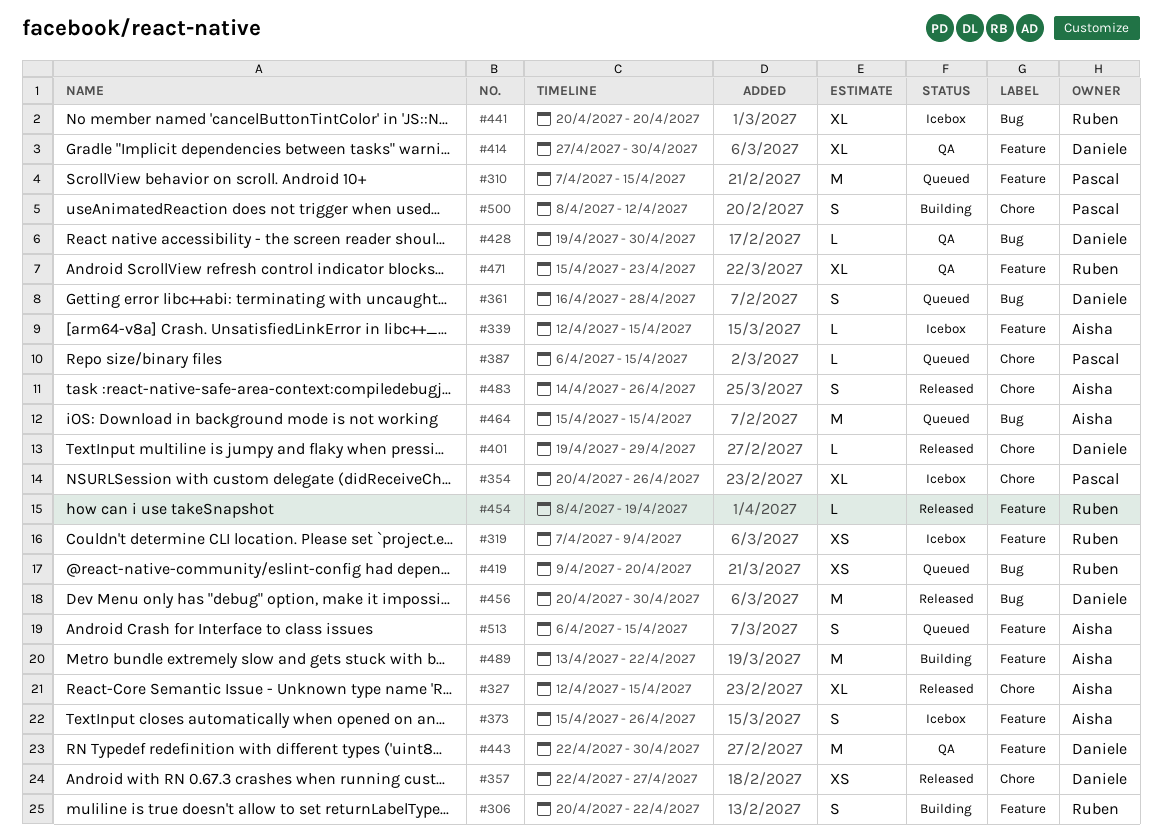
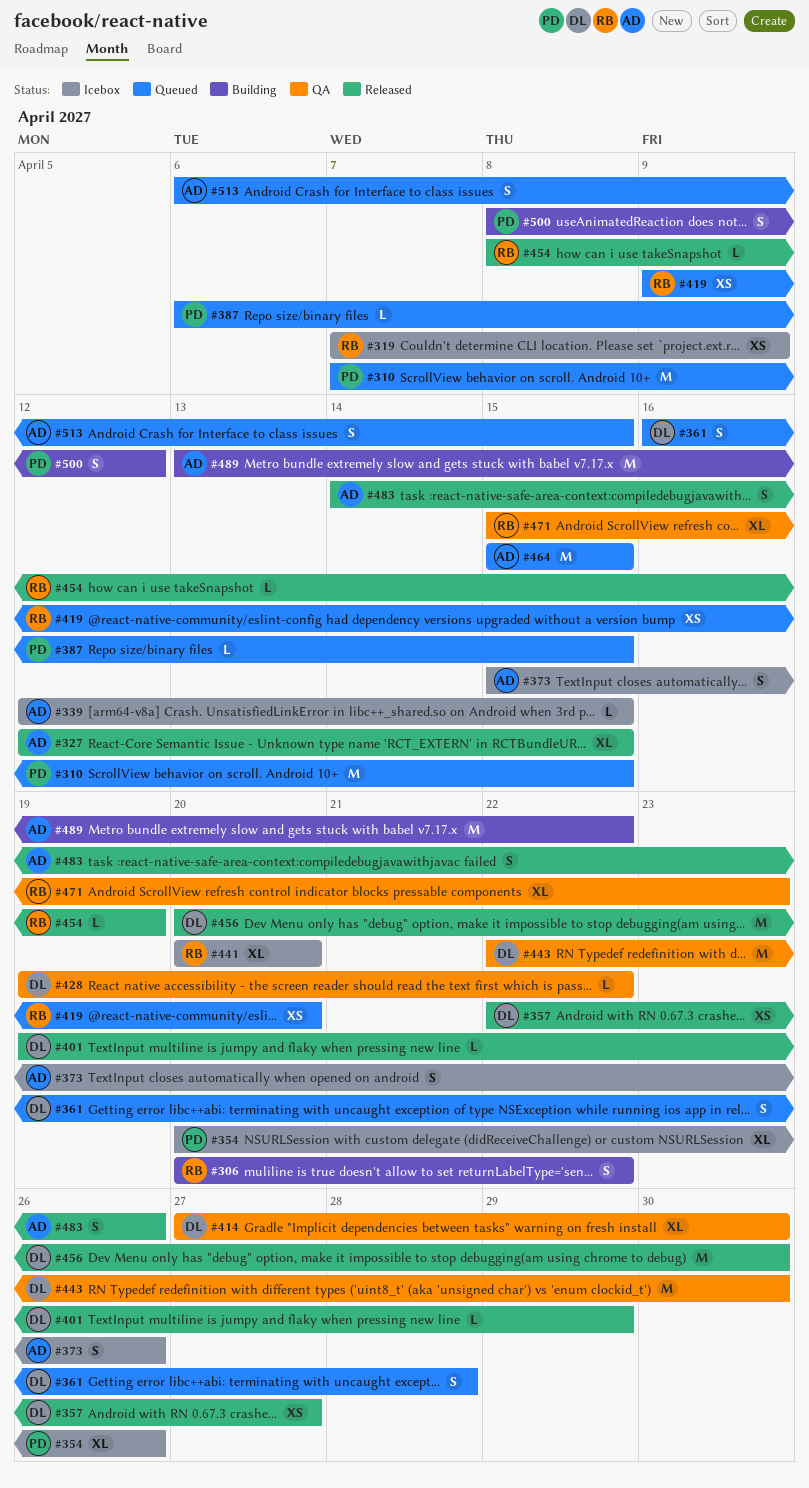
#428, due: Apr 30 -> Apr 22

